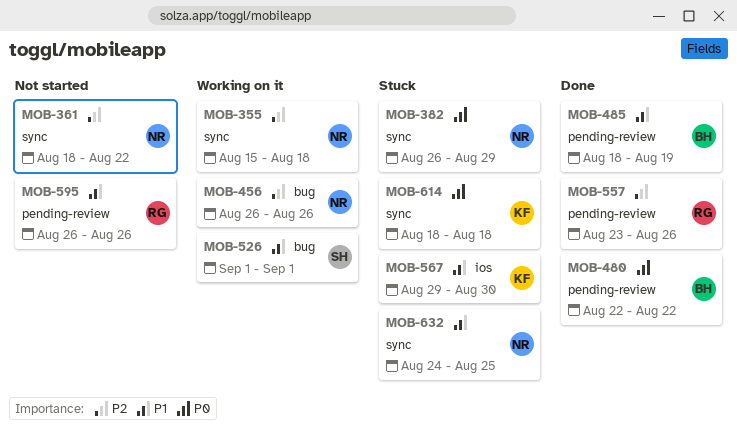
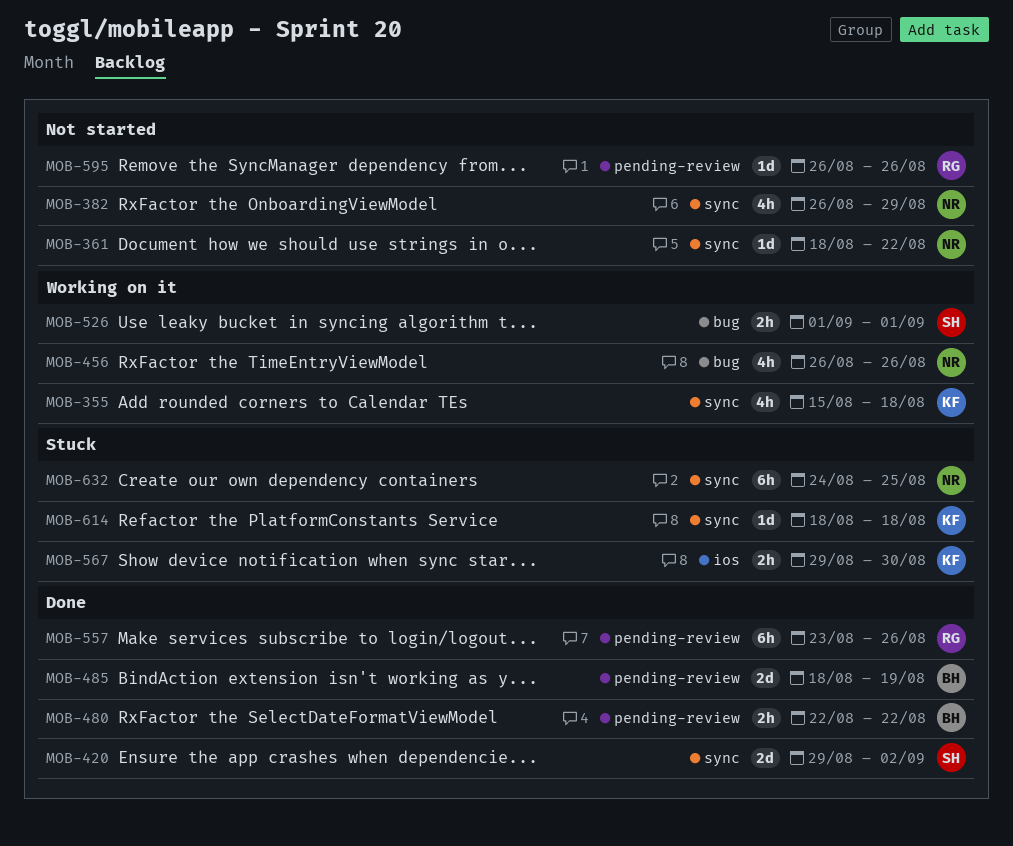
MOB-355, owner: NR -> KF
MOB-382, status: Stuck -> Not started
MOB-420: none -> present

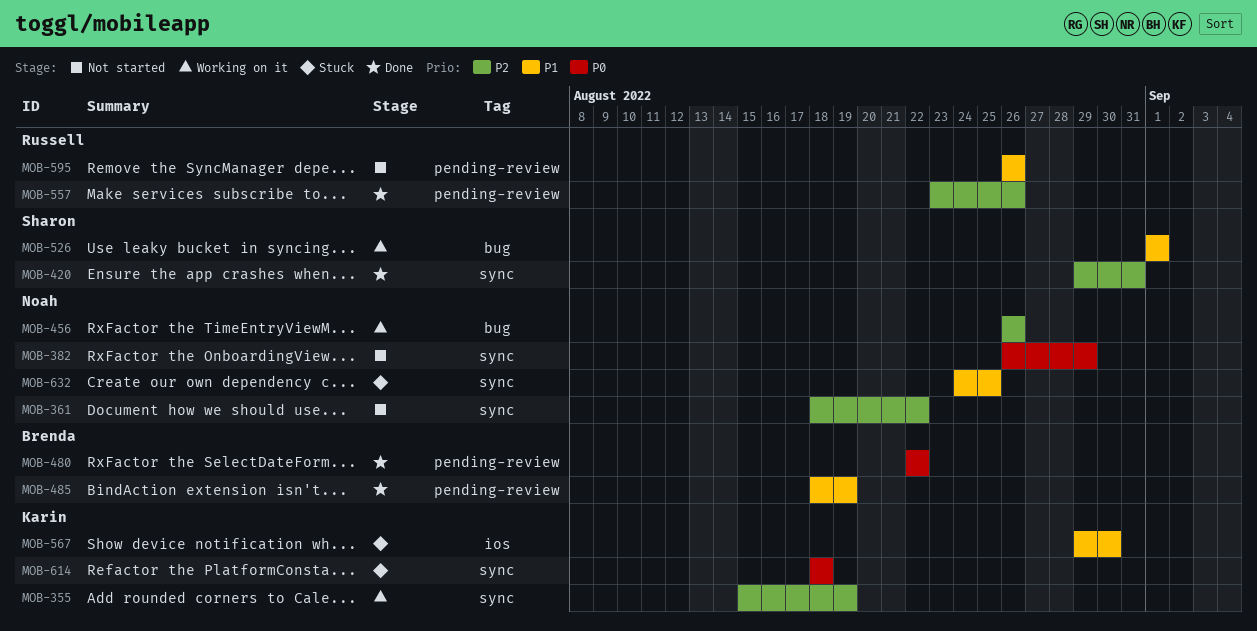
MOB-355, due: Aug 18 -> Aug 19
MOB-420, due: Sep 2 -> Aug 31

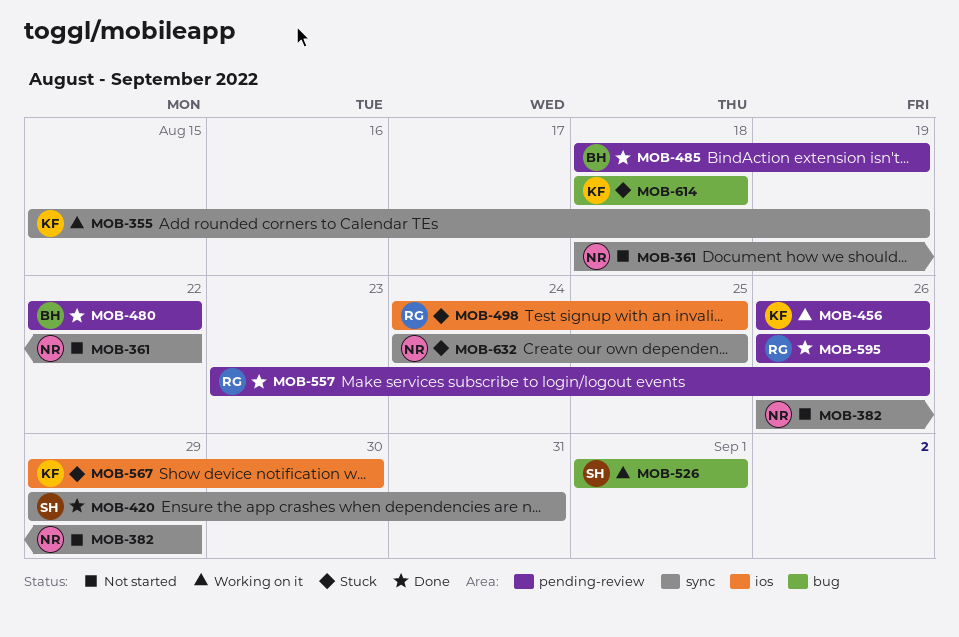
MOB-456, owner: Noah -> Karin
MOB-456, label: bug -> pending-review
MOB-498: none -> present
MOB-595, status: Not started -> Done
MOB-614, label: sync -> bug

